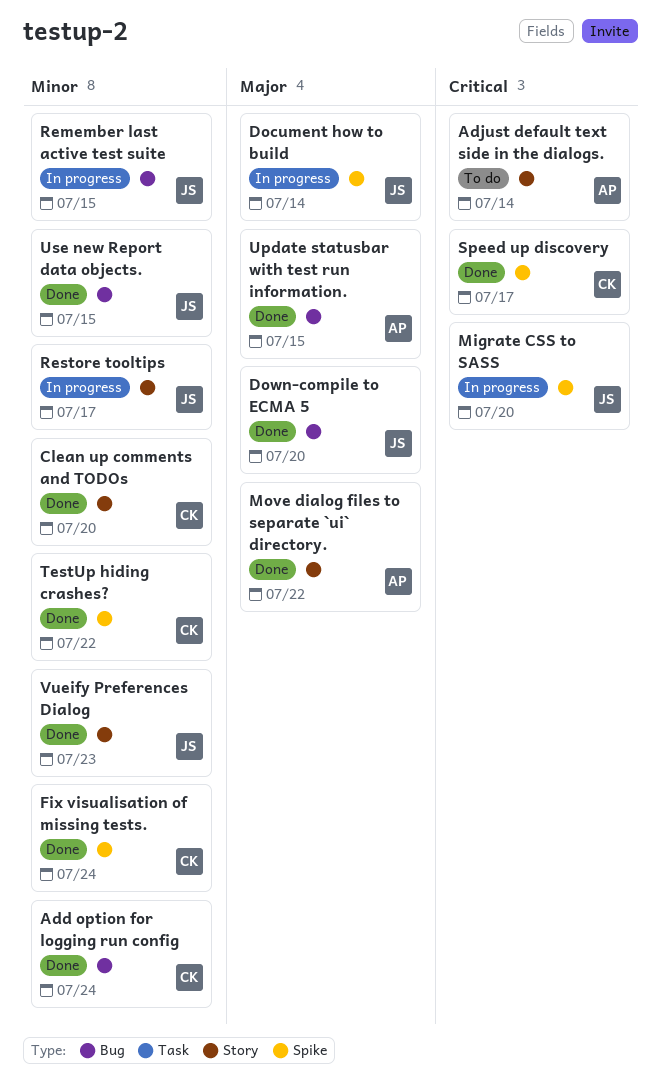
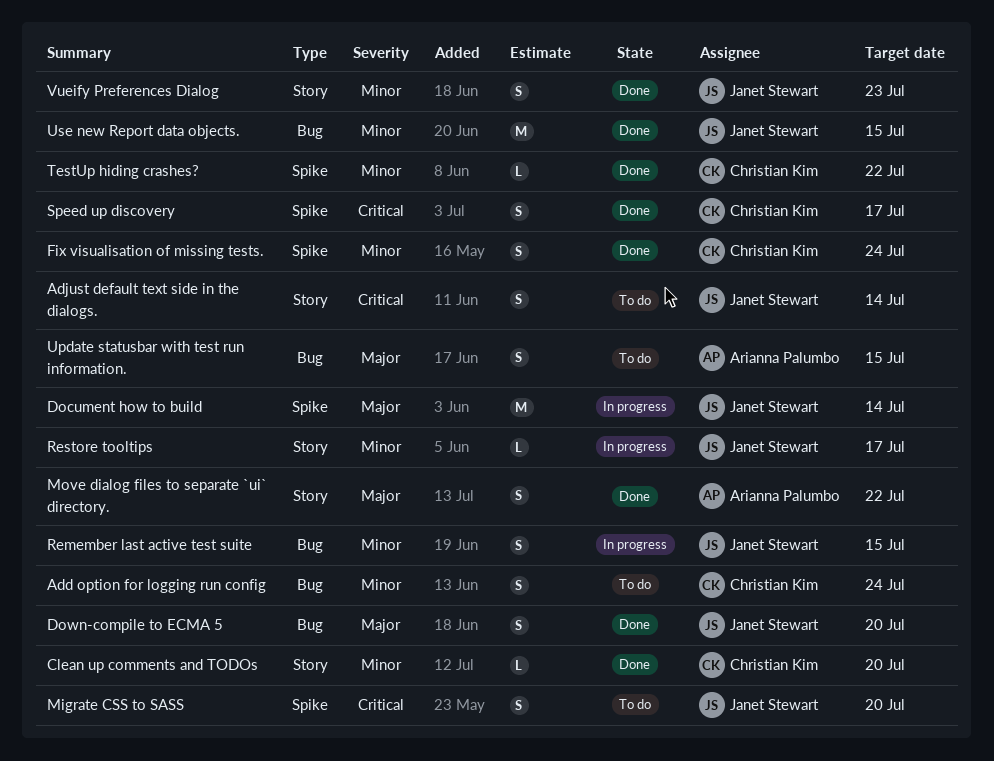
Add option for logging run config, status: Done -> To do
Adjust default text side in the dialogs., owner: Arianna Palumbo -> Janet Stewart
Migrate CSS to SASS, status: In progress -> To do
Update statusbar with test run information., status: Done -> To do

